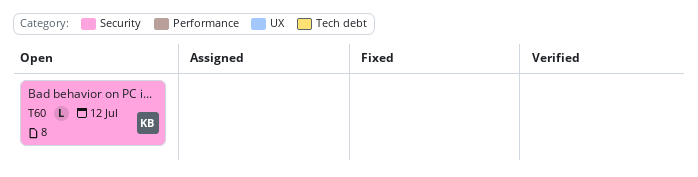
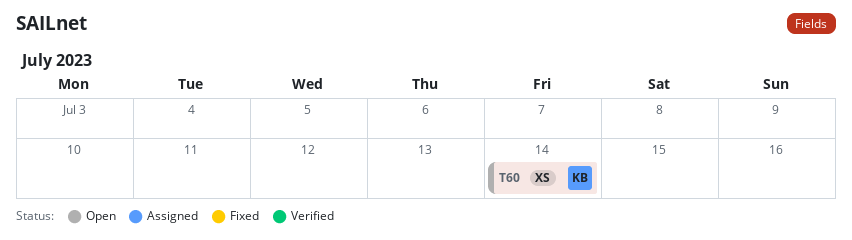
T60, estimate: L -> XS
T60, due: Jul 12 -> Jul 14

